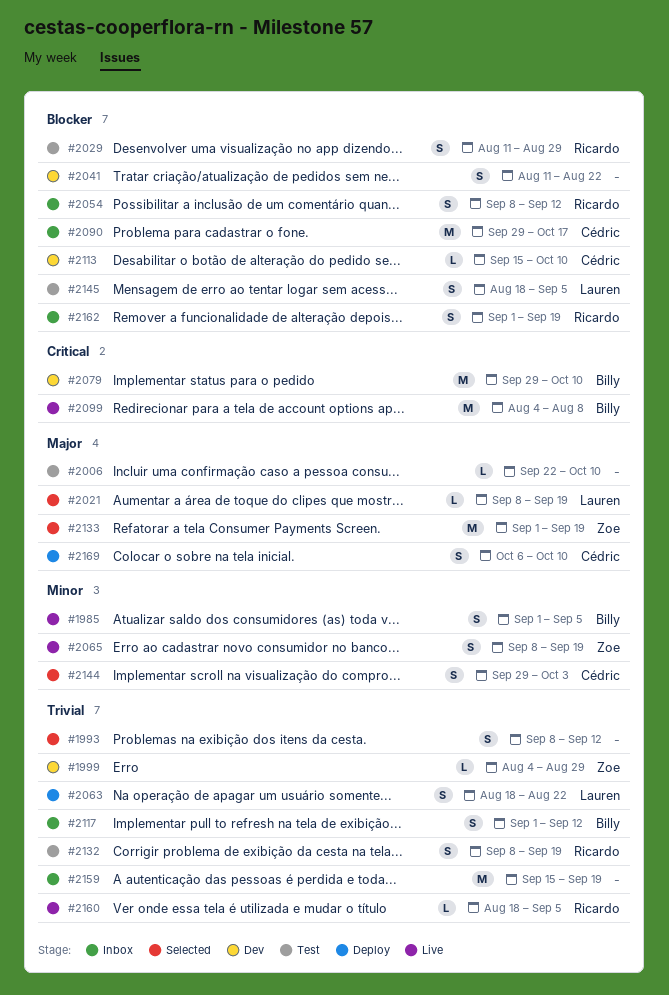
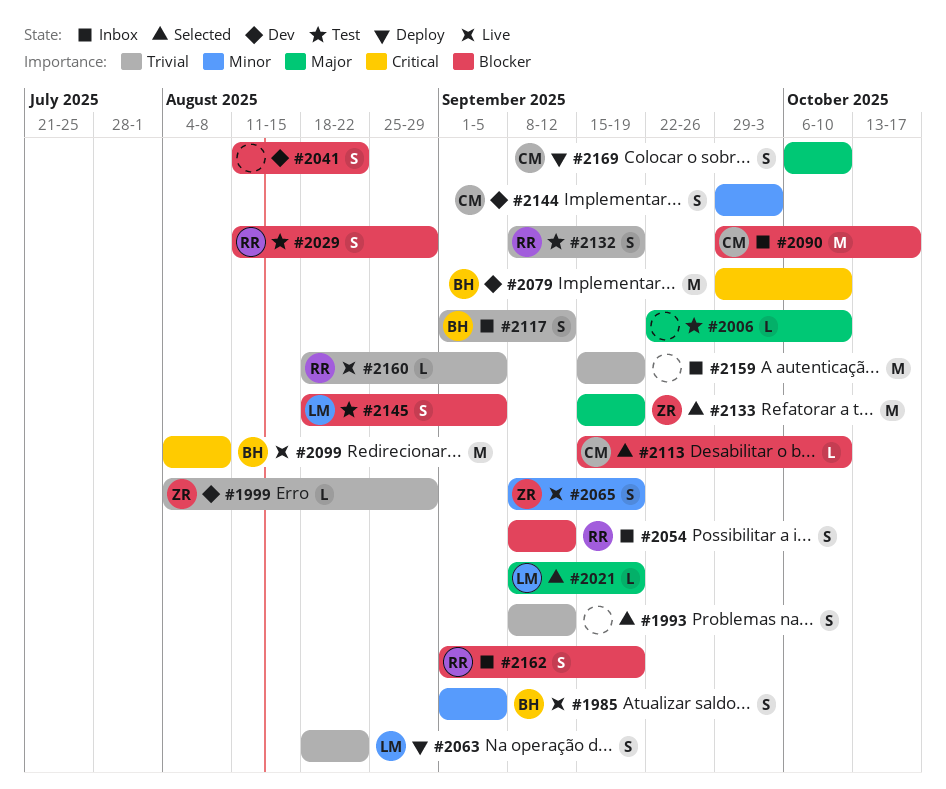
#2113, status: Dev -> Selected
#2133, start: Sep 1 -> Sep 15
#2144, status: Selected -> Dev

